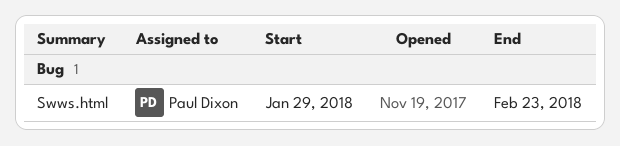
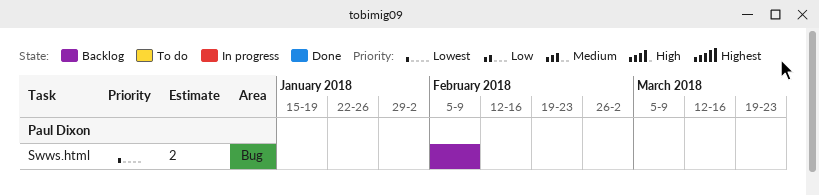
Swws.html, start: Jan 29 -> Feb 5
Swws.html, due: Feb 23 -> Feb 9

